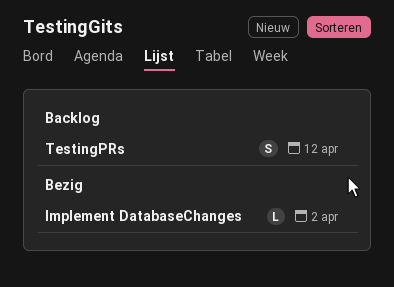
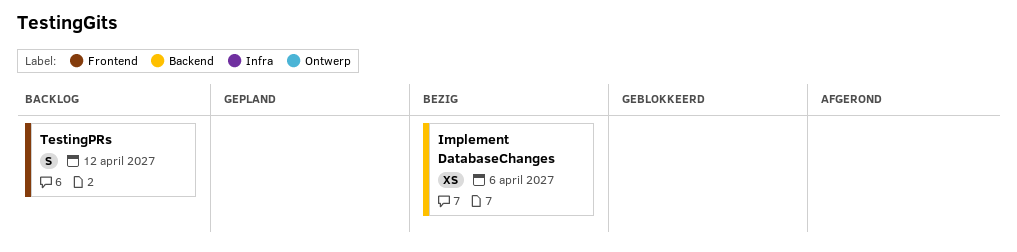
Implement DatabaseChanges, estimate: L -> XS
Implement DatabaseChanges, due: Apr 2 -> Apr 6

